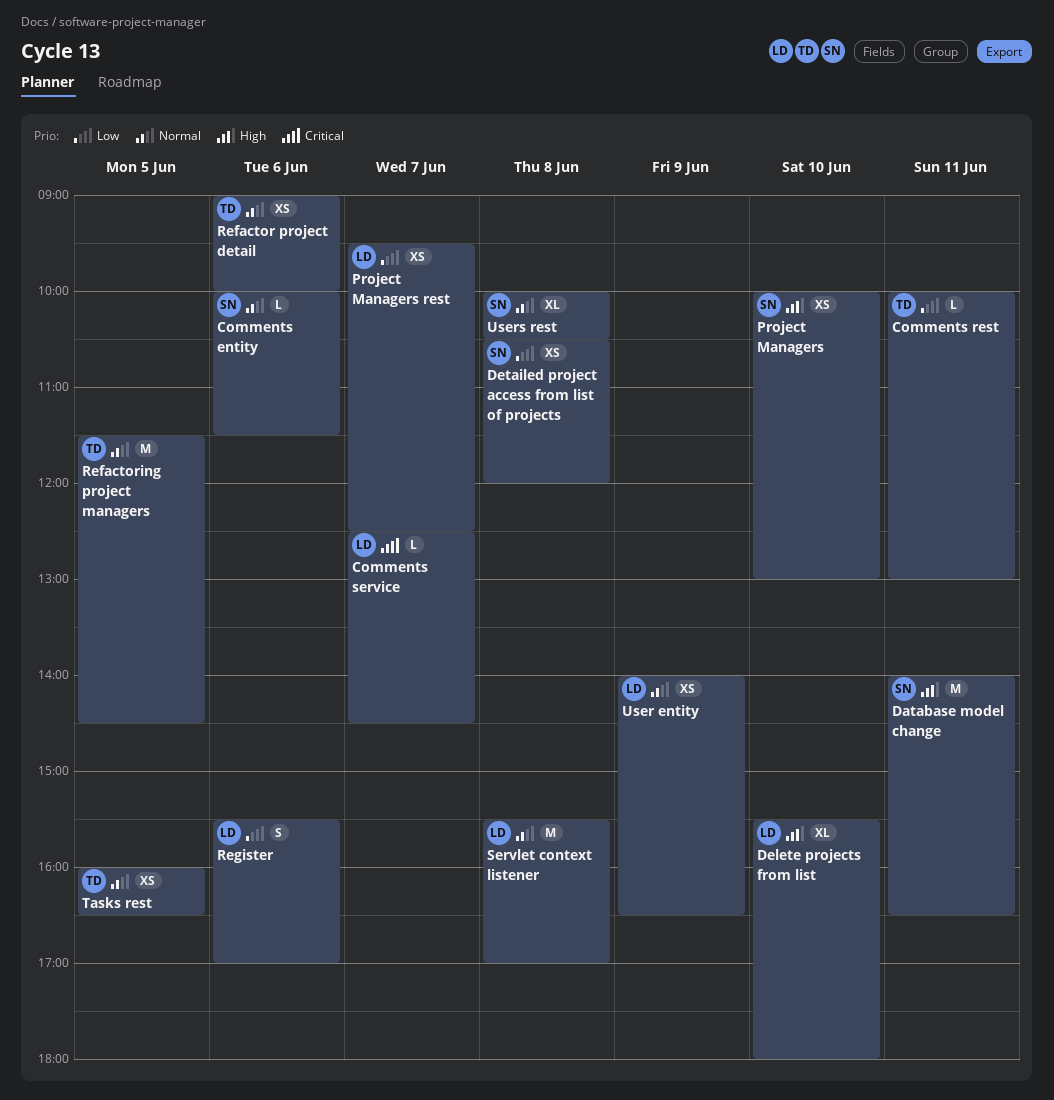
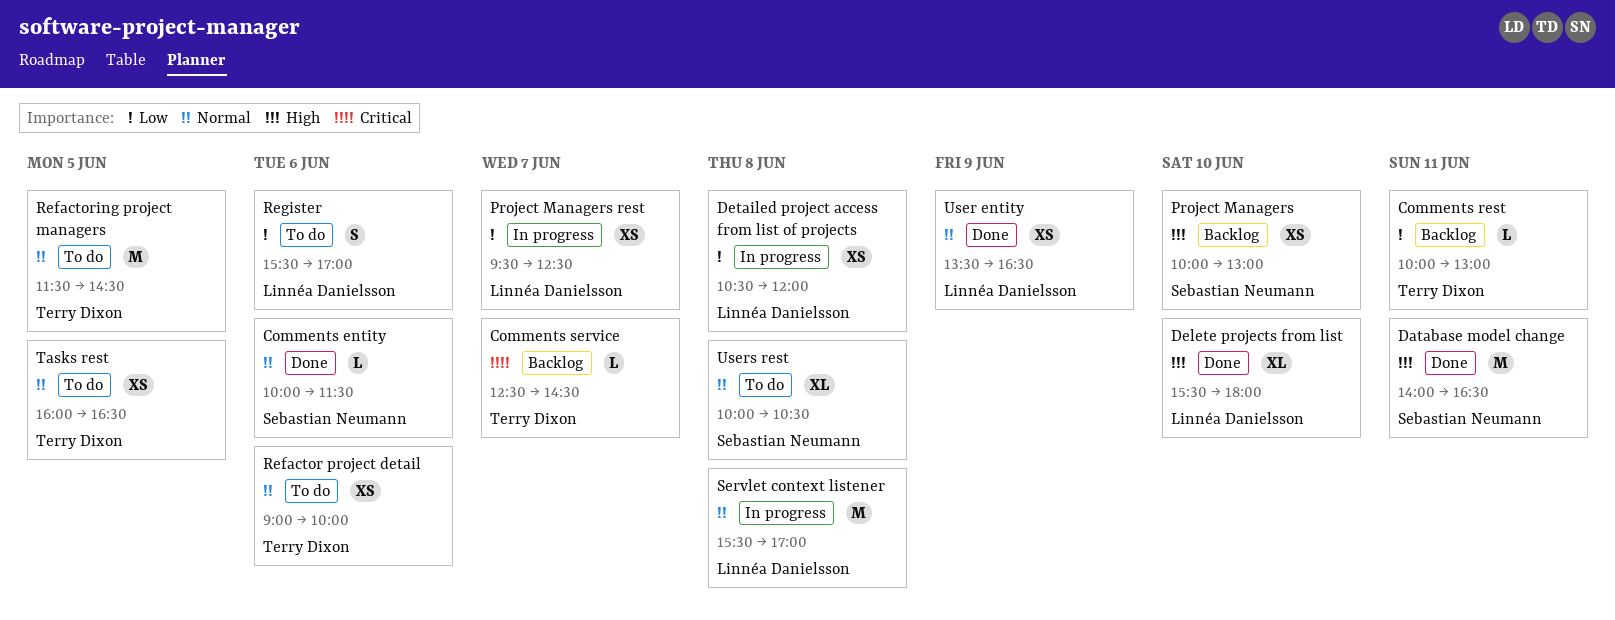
Comments service, owner: Linnéa Danielsson -> Terry Dixon
Detailed project access from list of projects, owner: Sebastian Neumann -> Linnéa Danielsson
User entity, begins: 14:00 -> 13:30

